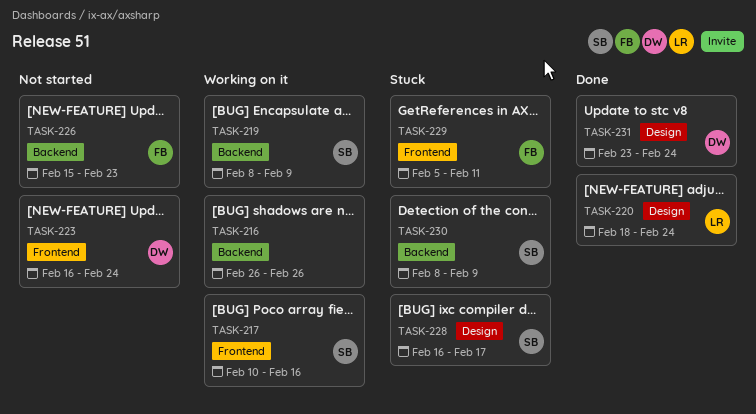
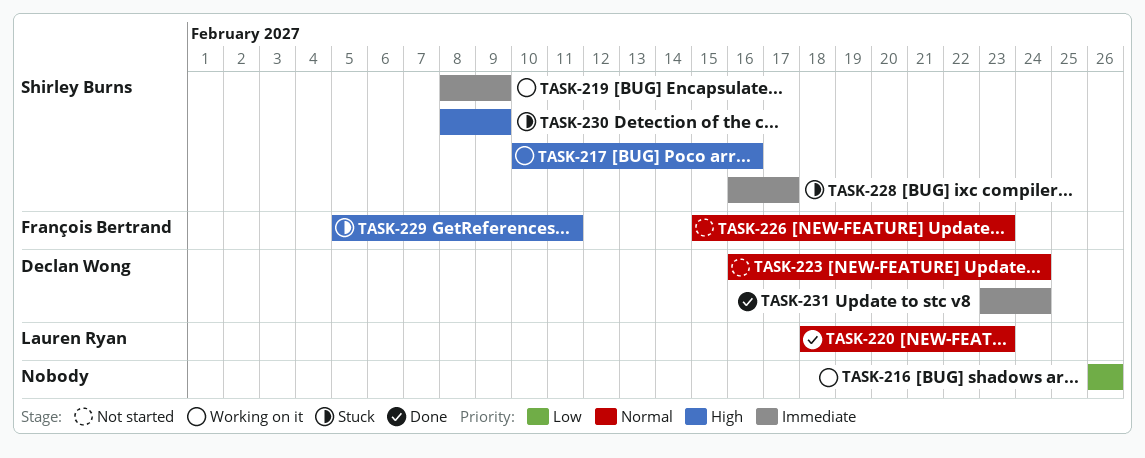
TASK-220, due: Feb 24 -> Feb 23

